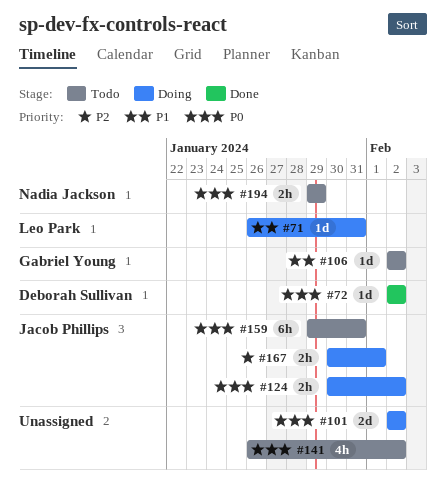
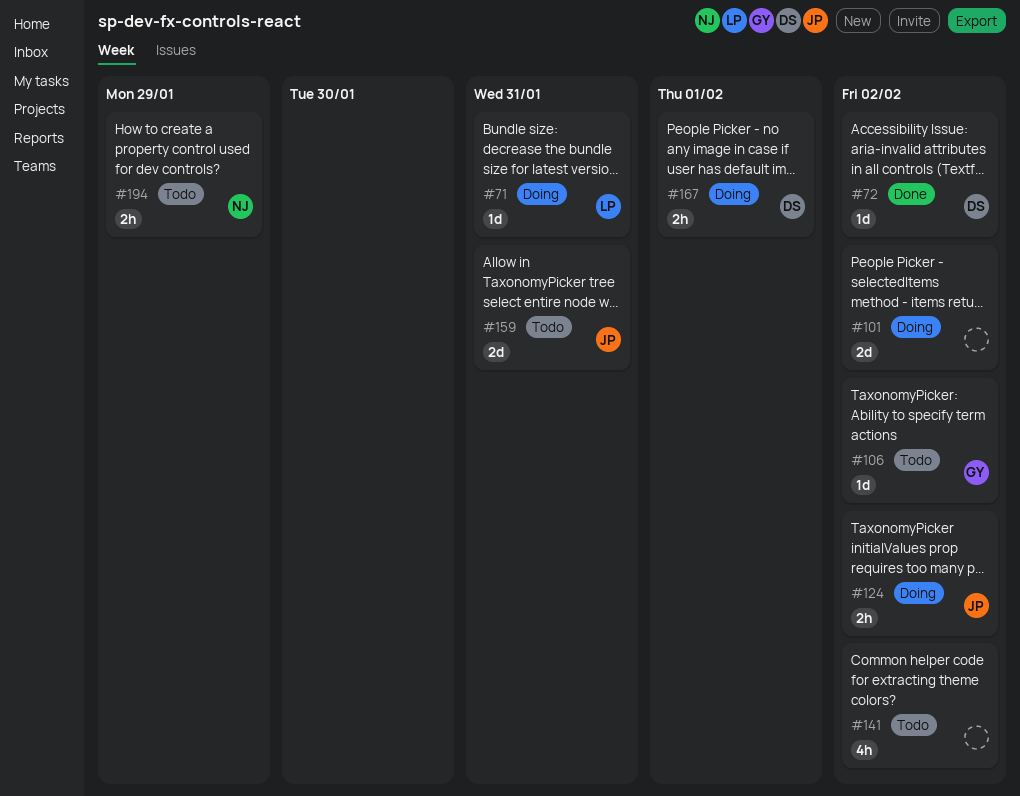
#159, estimate: 6h -> 2d
#167, owner: Jacob Phillips -> Deborah Sullivan

